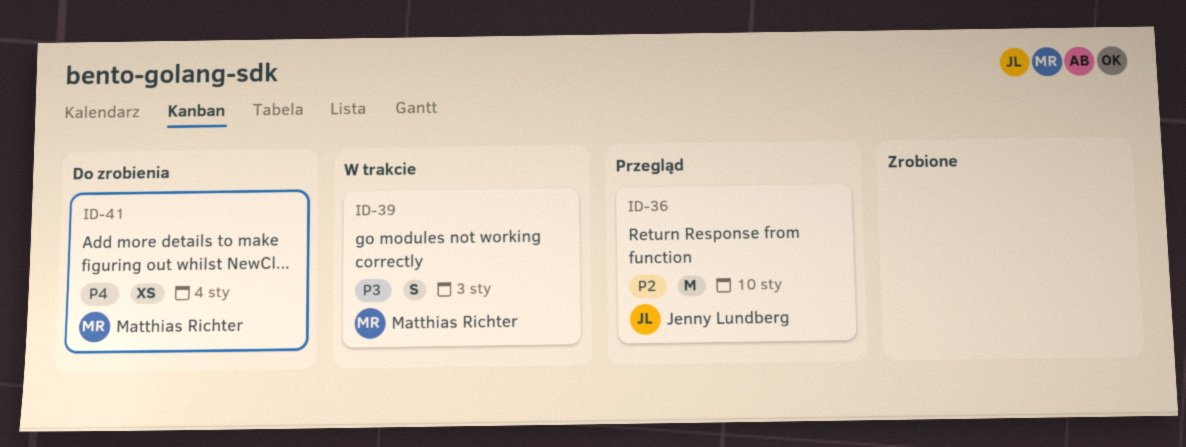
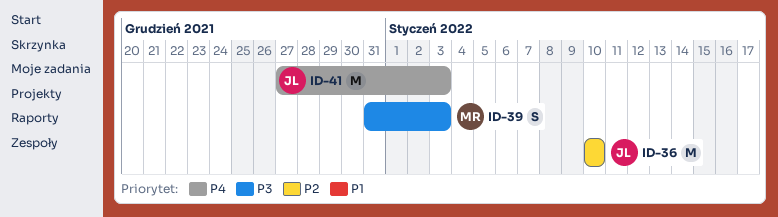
ID-41, owner: Matthias Richter -> Jenny Lundberg
ID-41, estimate: XS -> M
ID-41, due: Jan 4 -> Jan 3

